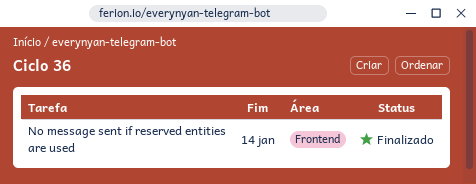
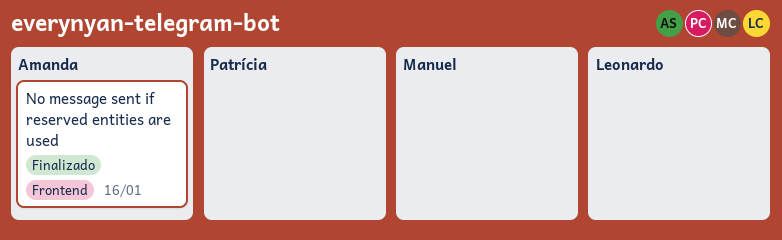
No message sent if reserved entities are used, due: Jan 14 -> Jan 16

